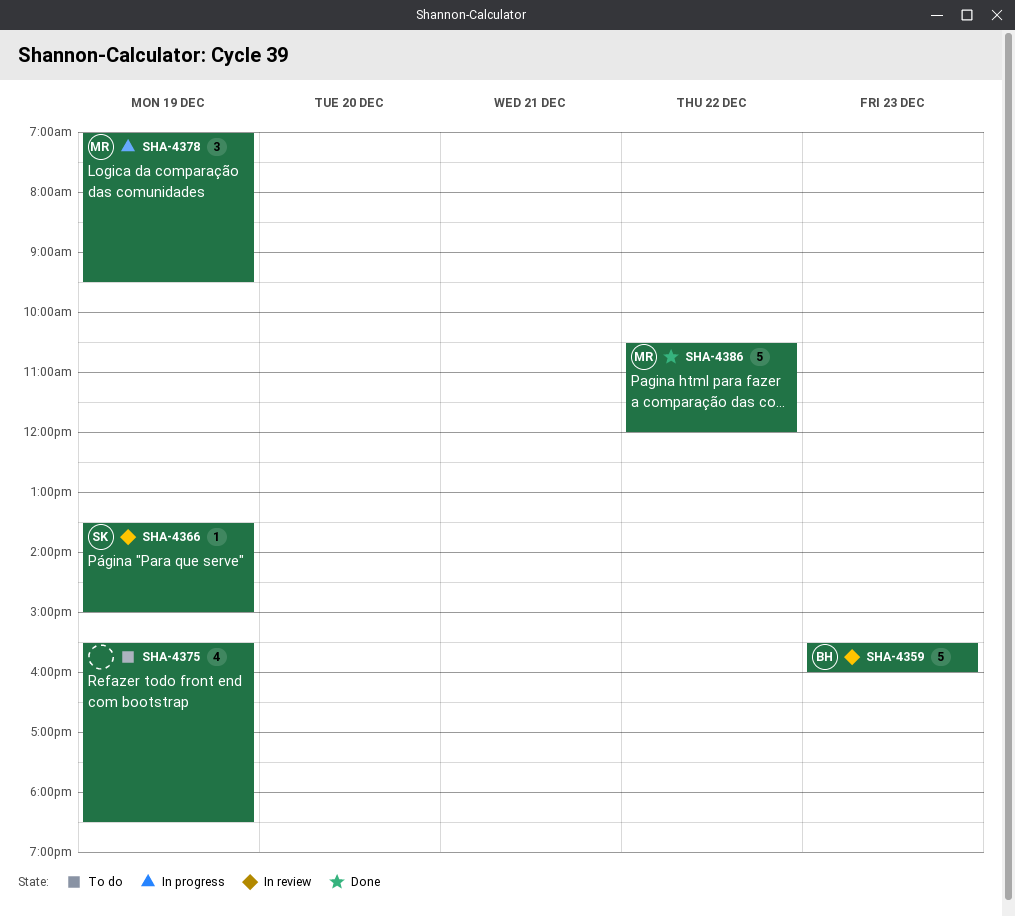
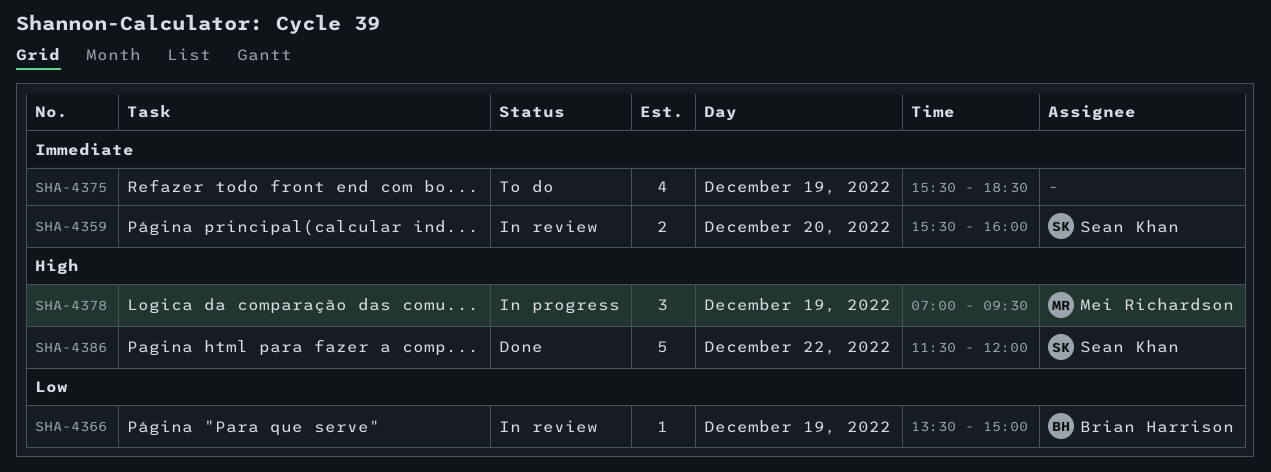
SHA-4359, owner: Brian Harrison -> Sean Khan
SHA-4359, estimate: 5 -> 2
SHA-4359, day: Dec 23 -> Dec 20
SHA-4366, owner: Sean Khan -> Brian Harrison
SHA-4386, owner: Mei Richardson -> Sean Khan
SHA-4386, begins: 10:30 -> 11:30

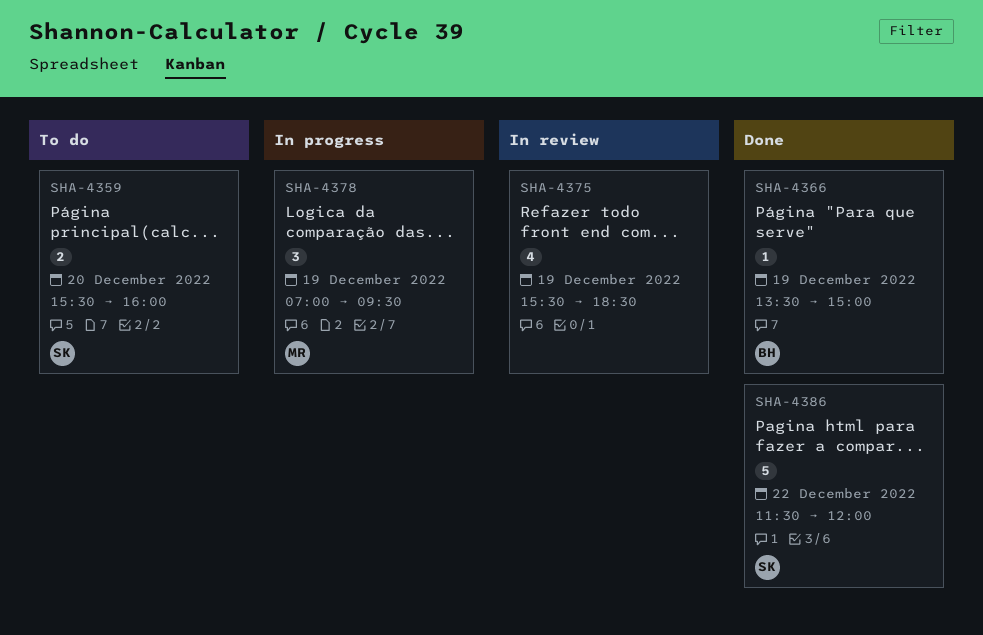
SHA-4359, status: In review -> To do
SHA-4366, status: In review -> Done
SHA-4375, status: To do -> In review

